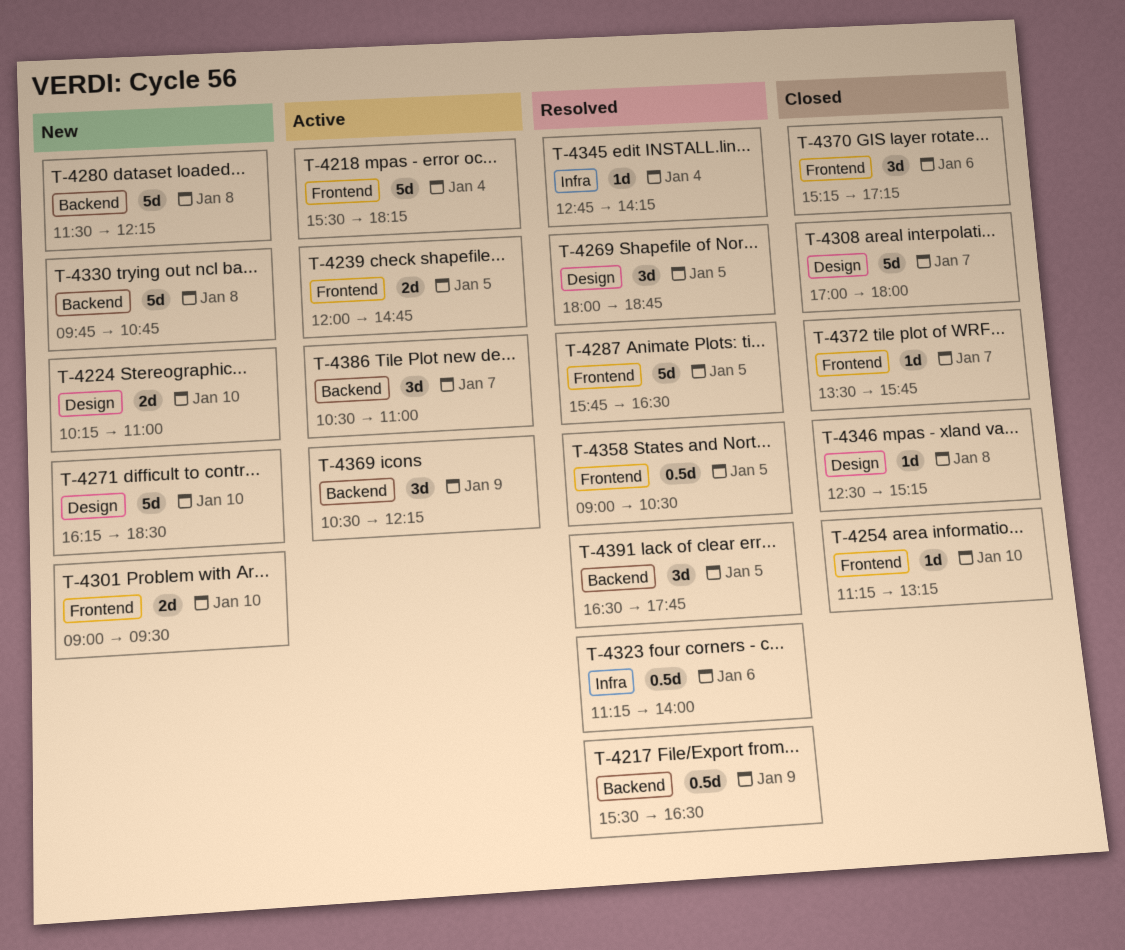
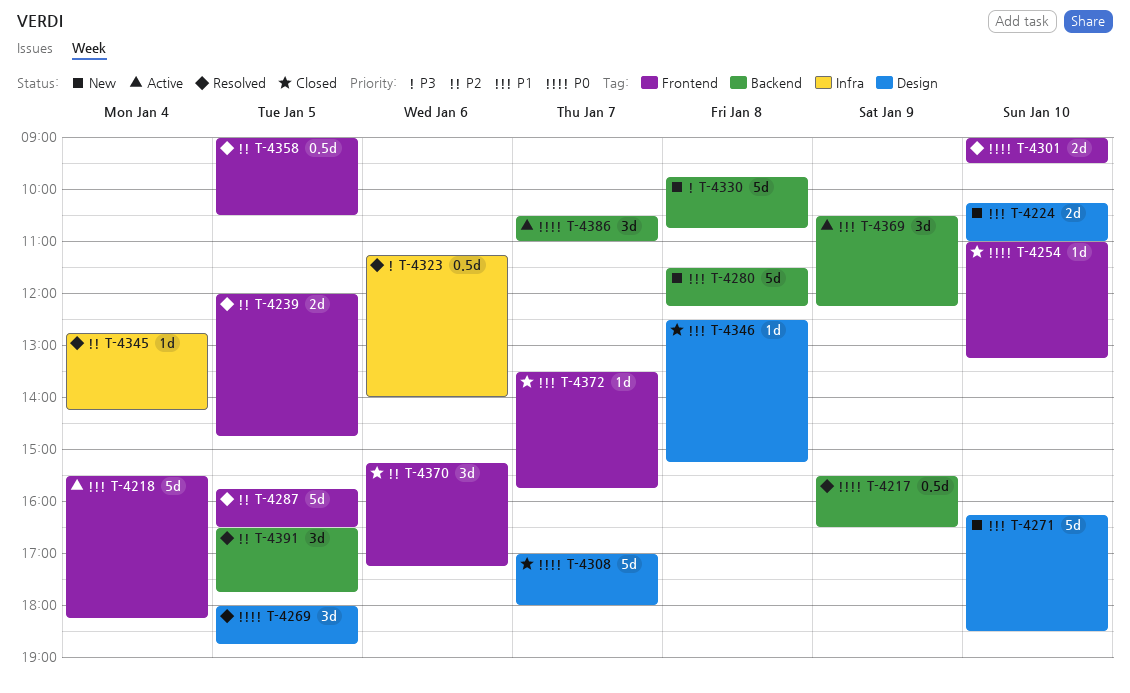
T-4239, status: Active -> Resolved
T-4254, begins: 11:15 -> 11:00
T-4301, status: New -> Resolved

